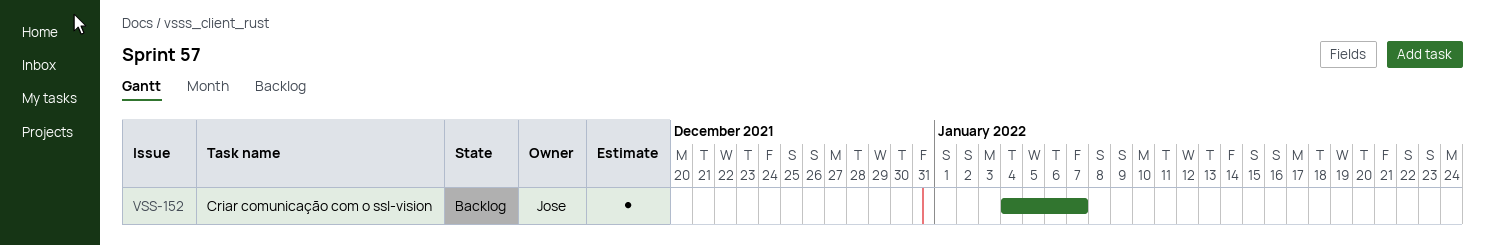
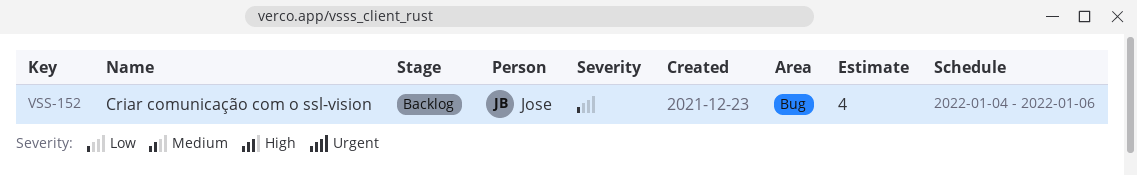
VSS-152, estimate: 1 -> 4
VSS-152, due: Jan 7 -> Jan 6

